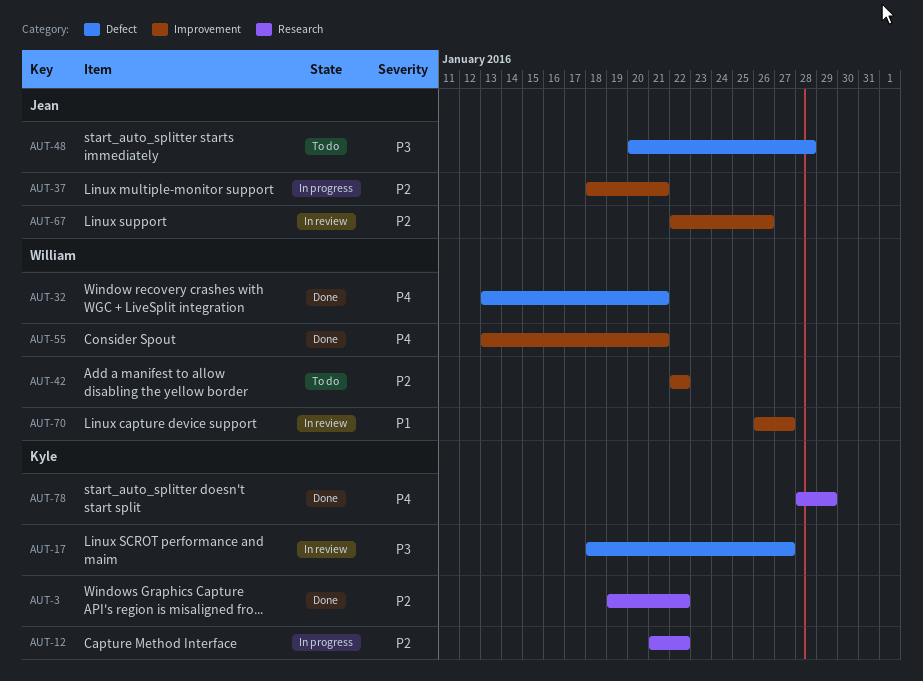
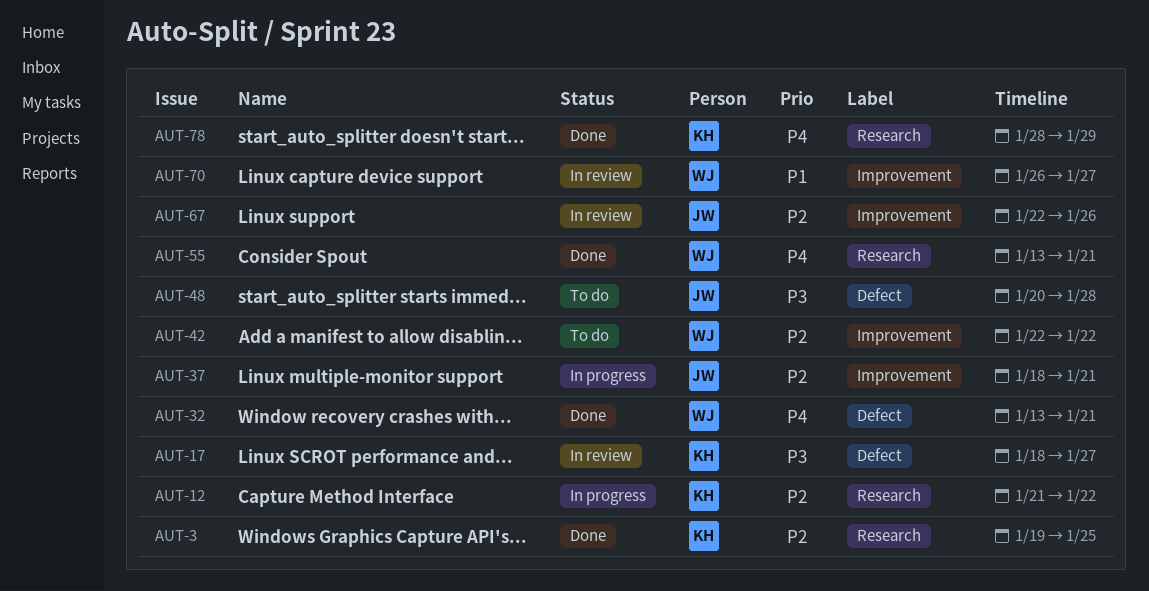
AUT-3, due: Jan 22 -> Jan 25
AUT-55, label: Improvement -> Research

